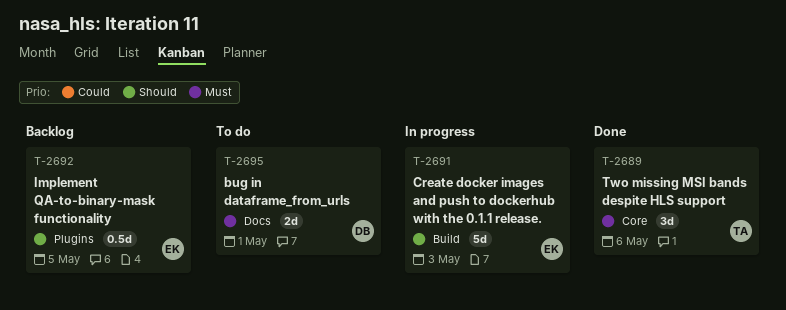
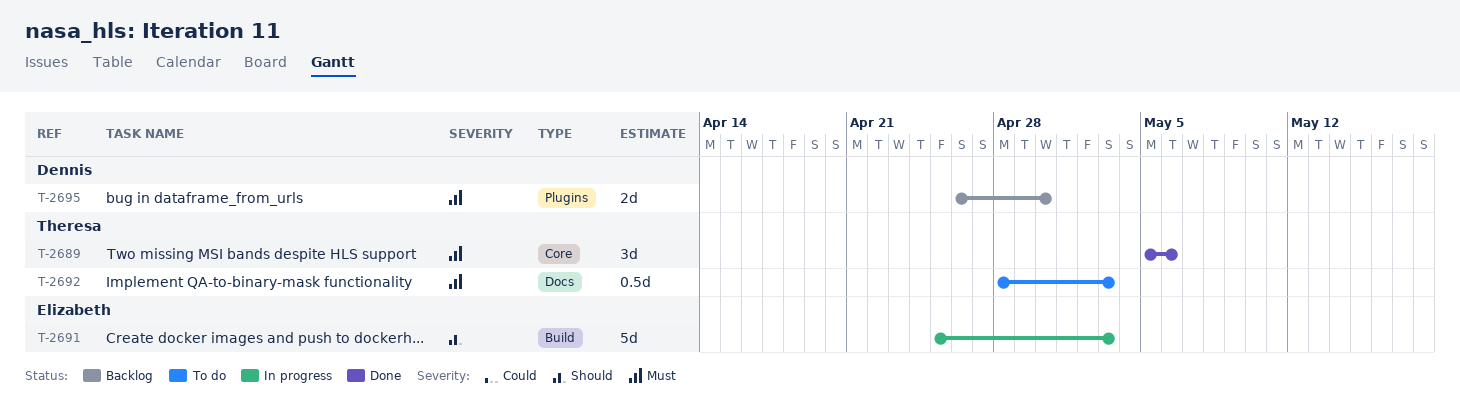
T-2692, status: Backlog -> To do
T-2692, owner: Elizabeth -> Theresa
T-2692, priority: Should -> Must
T-2692, label: Plugins -> Docs
T-2692, due: May 5 -> May 3
T-2695, status: To do -> Backlog
T-2695, label: Docs -> Plugins
T-2695, due: May 1 -> Apr 30

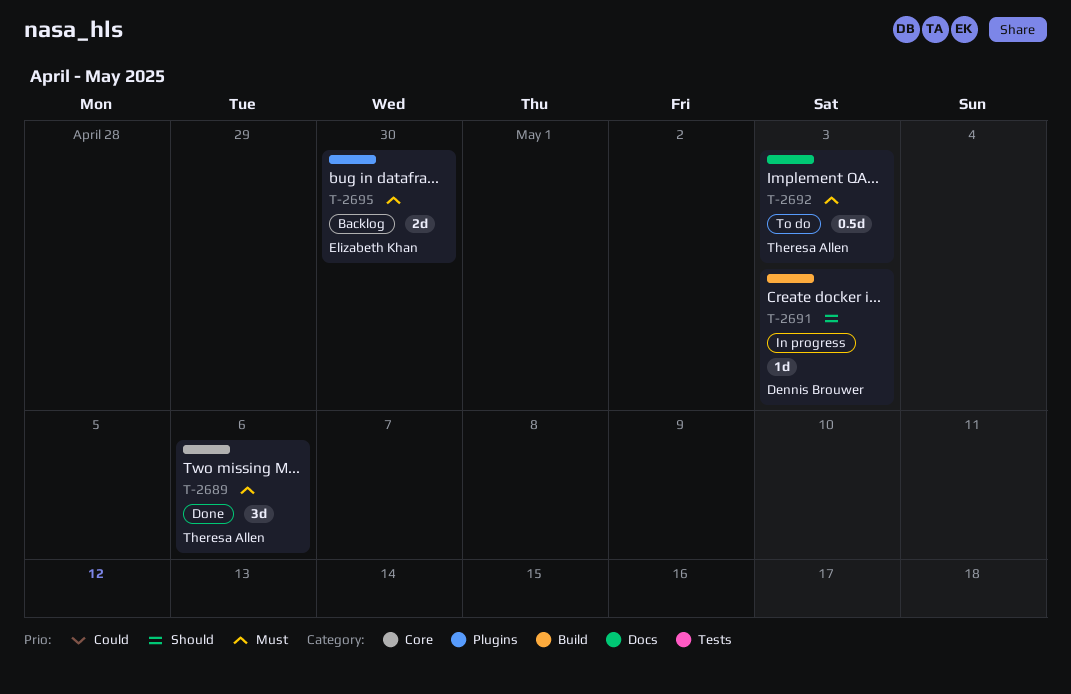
T-2691, owner: Elizabeth Khan -> Dennis Brouwer
T-2691, estimate: 5d -> 1d
T-2695, owner: Dennis Brouwer -> Elizabeth Khan

